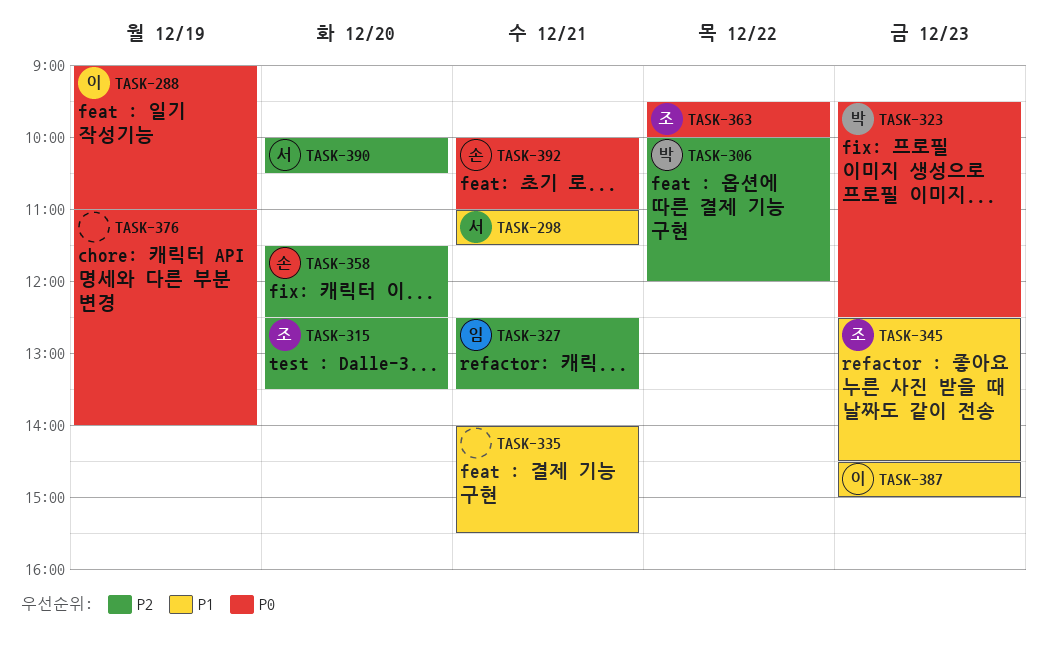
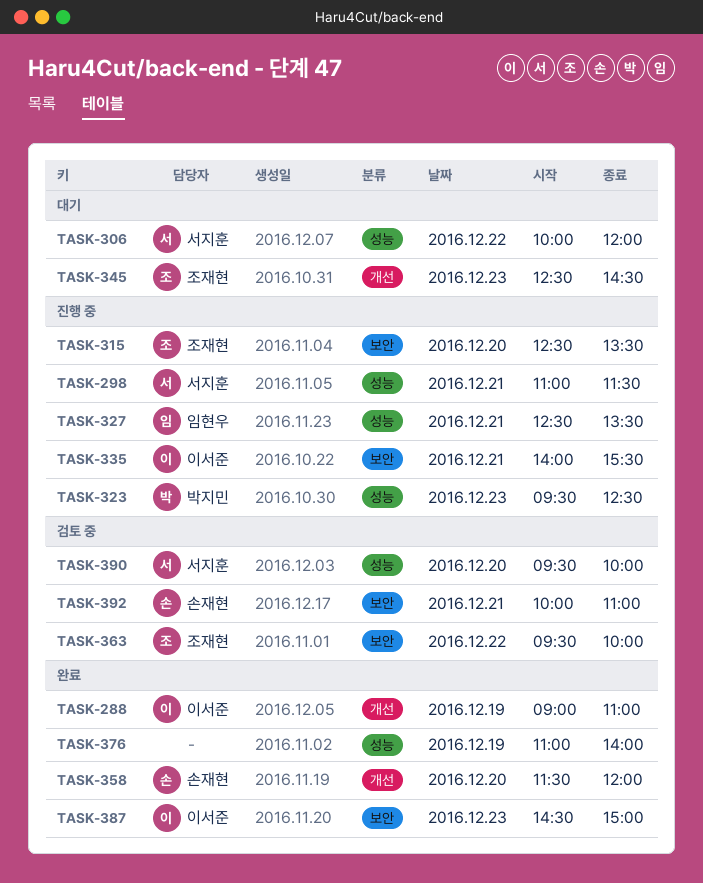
TASK-306, owner: 박지민 -> 서지훈
TASK-335, owner: none -> 이서준
TASK-358, ends: 12:30 -> 12:00
TASK-390, begins: 10:00 -> 09:30
TASK-390, ends: 10:30 -> 10:00

